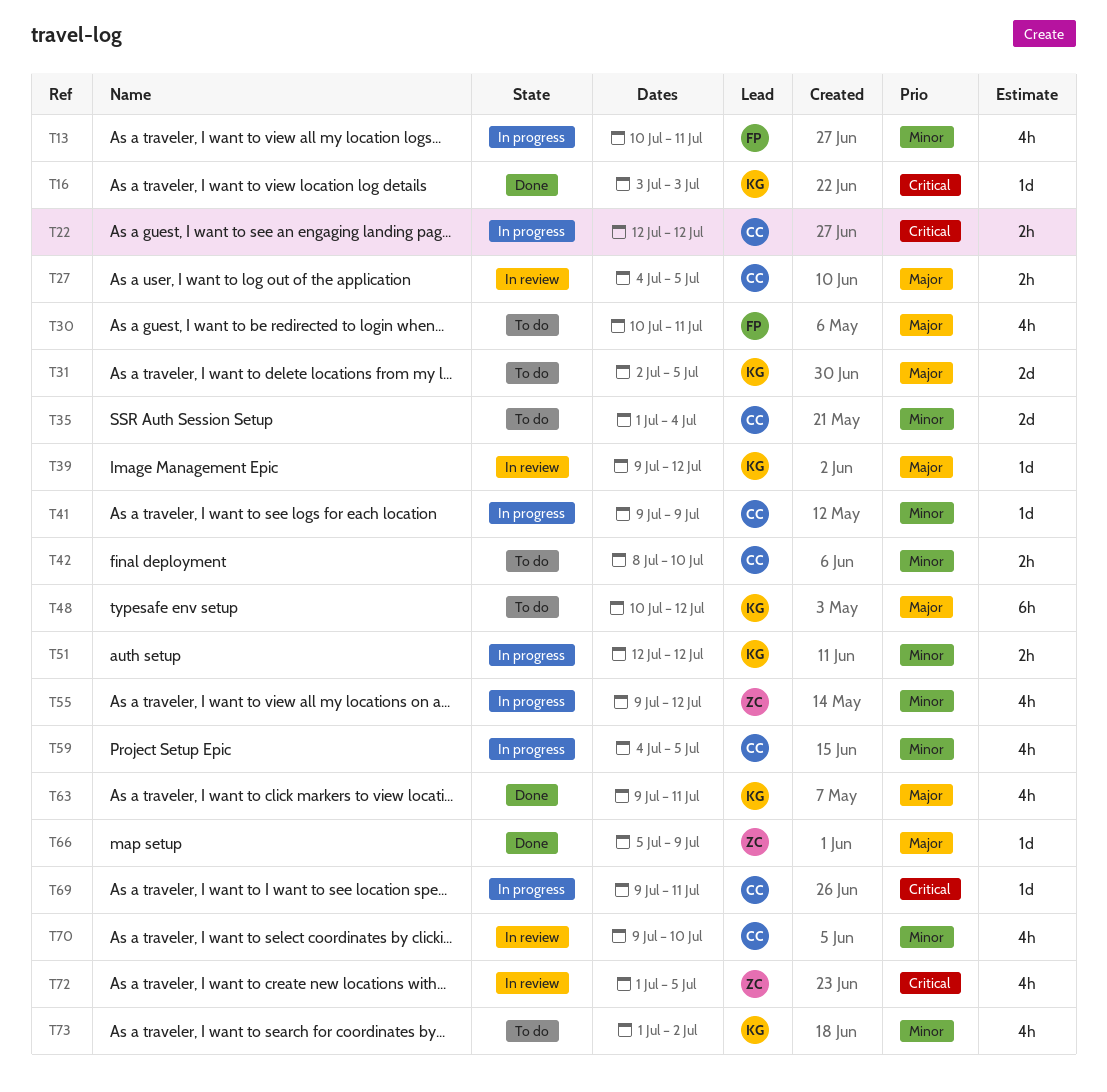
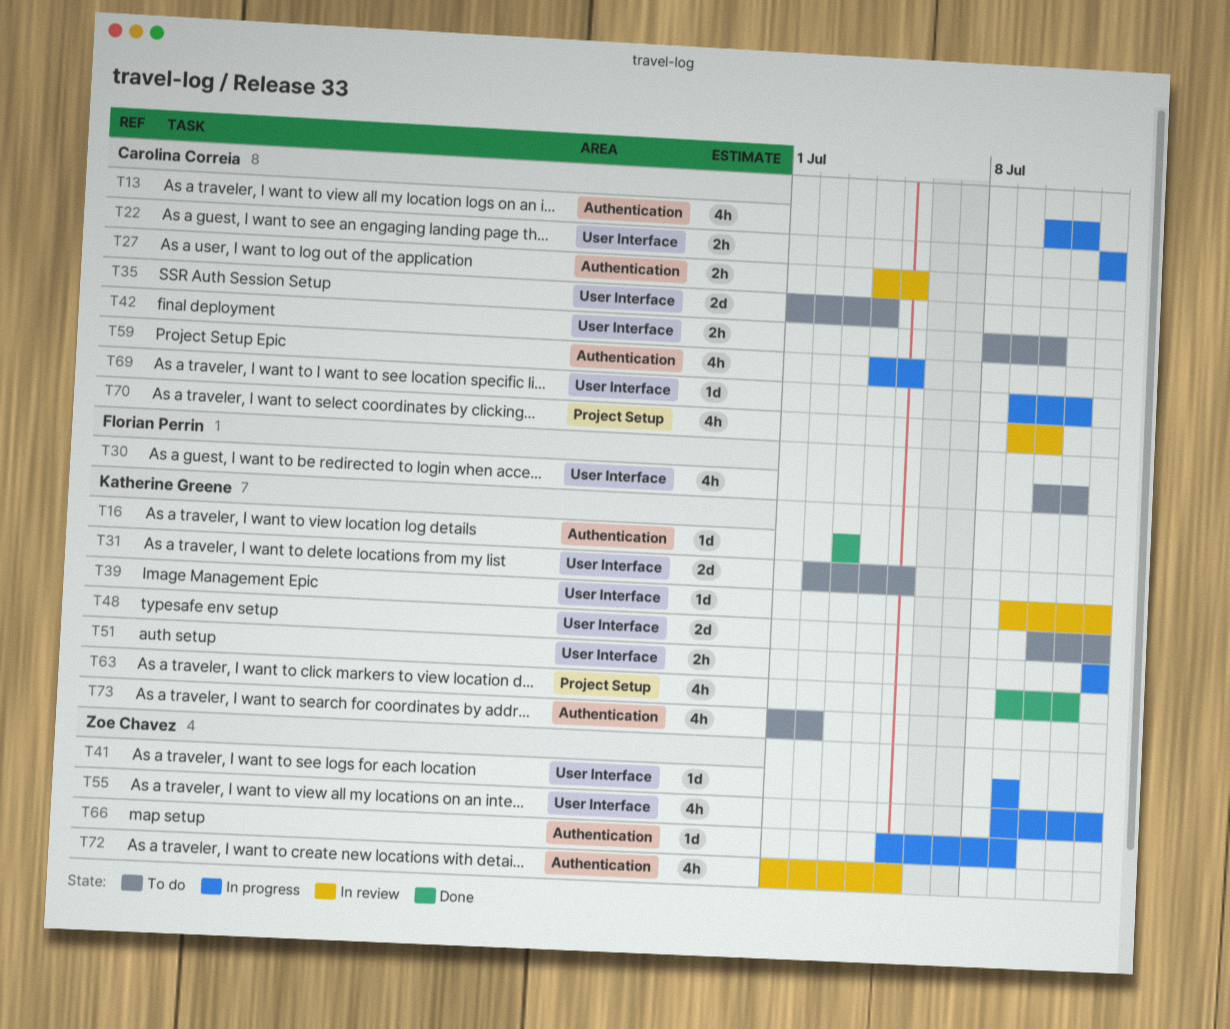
T13, owner: Florian Perrin -> Carolina Correia
T41, owner: Carolina Correia -> Zoe Chavez
T48, estimate: 6h -> 2d
T66, status: Done -> In progress

